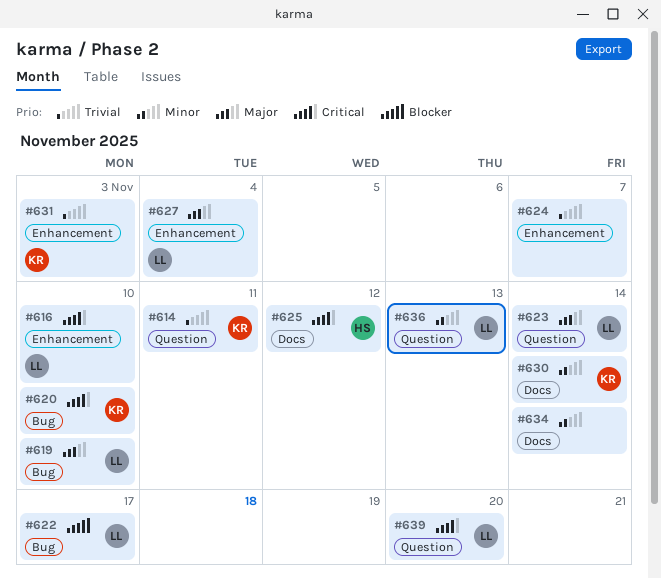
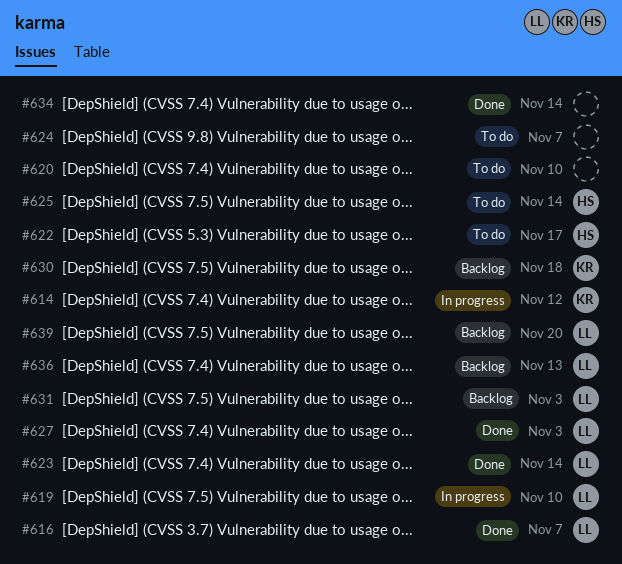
#614, due: Nov 11 -> Nov 12
#616, due: Nov 10 -> Nov 7
#620, owner: KR -> none
#622, owner: LL -> HS
#625, due: Nov 12 -> Nov 14
#627, due: Nov 4 -> Nov 3
#630, due: Nov 14 -> Nov 18
#631, owner: KR -> LL

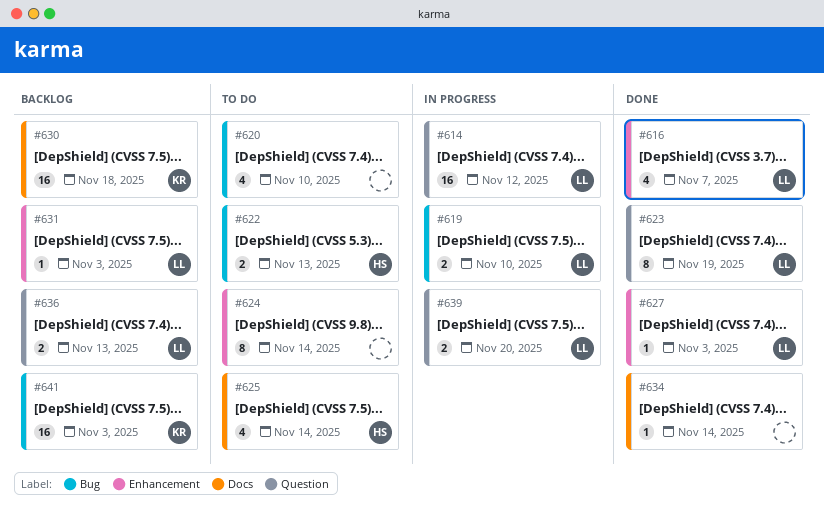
#614, owner: KR -> LL
#622, due: Nov 17 -> Nov 13
#623, due: Nov 14 -> Nov 19
#624, due: Nov 7 -> Nov 14
#639, status: Backlog -> In progress
#641: none -> present

